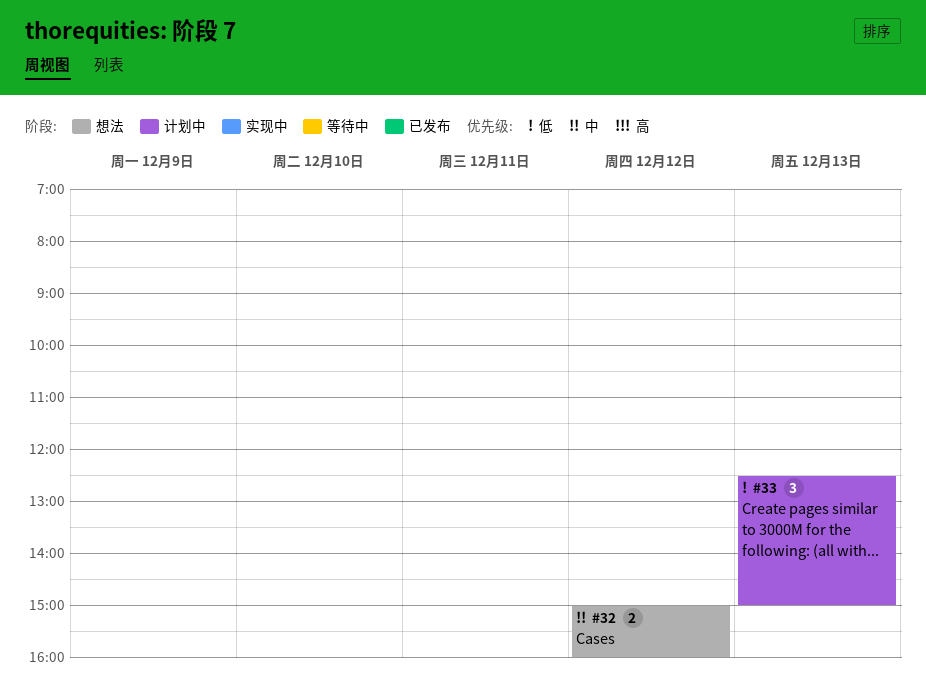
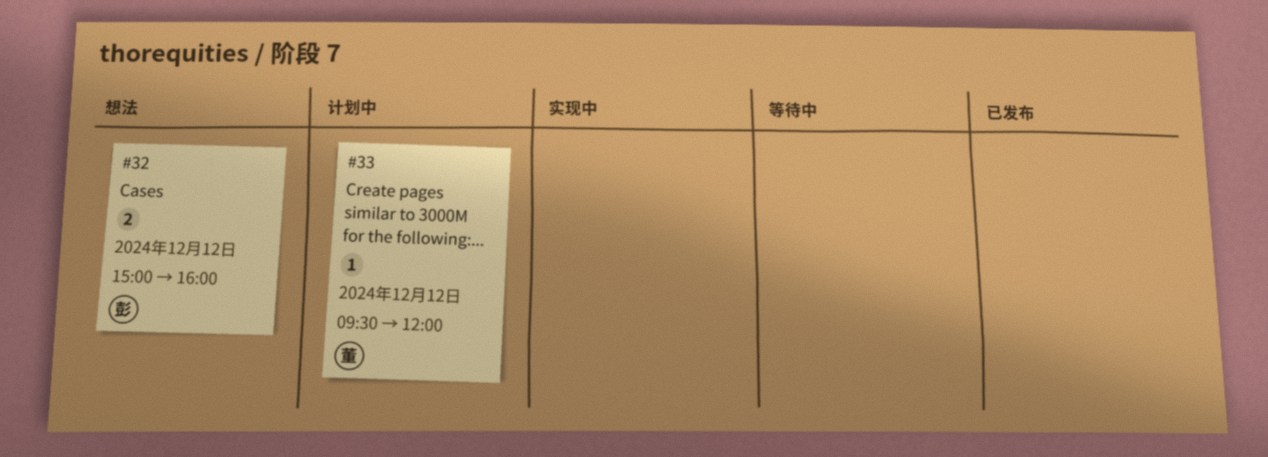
#33, estimate: 3 -> 1
#33, day: Dec 13 -> Dec 12
#33, begins: 12:30 -> 09:30
#33, ends: 15:00 -> 12:00

